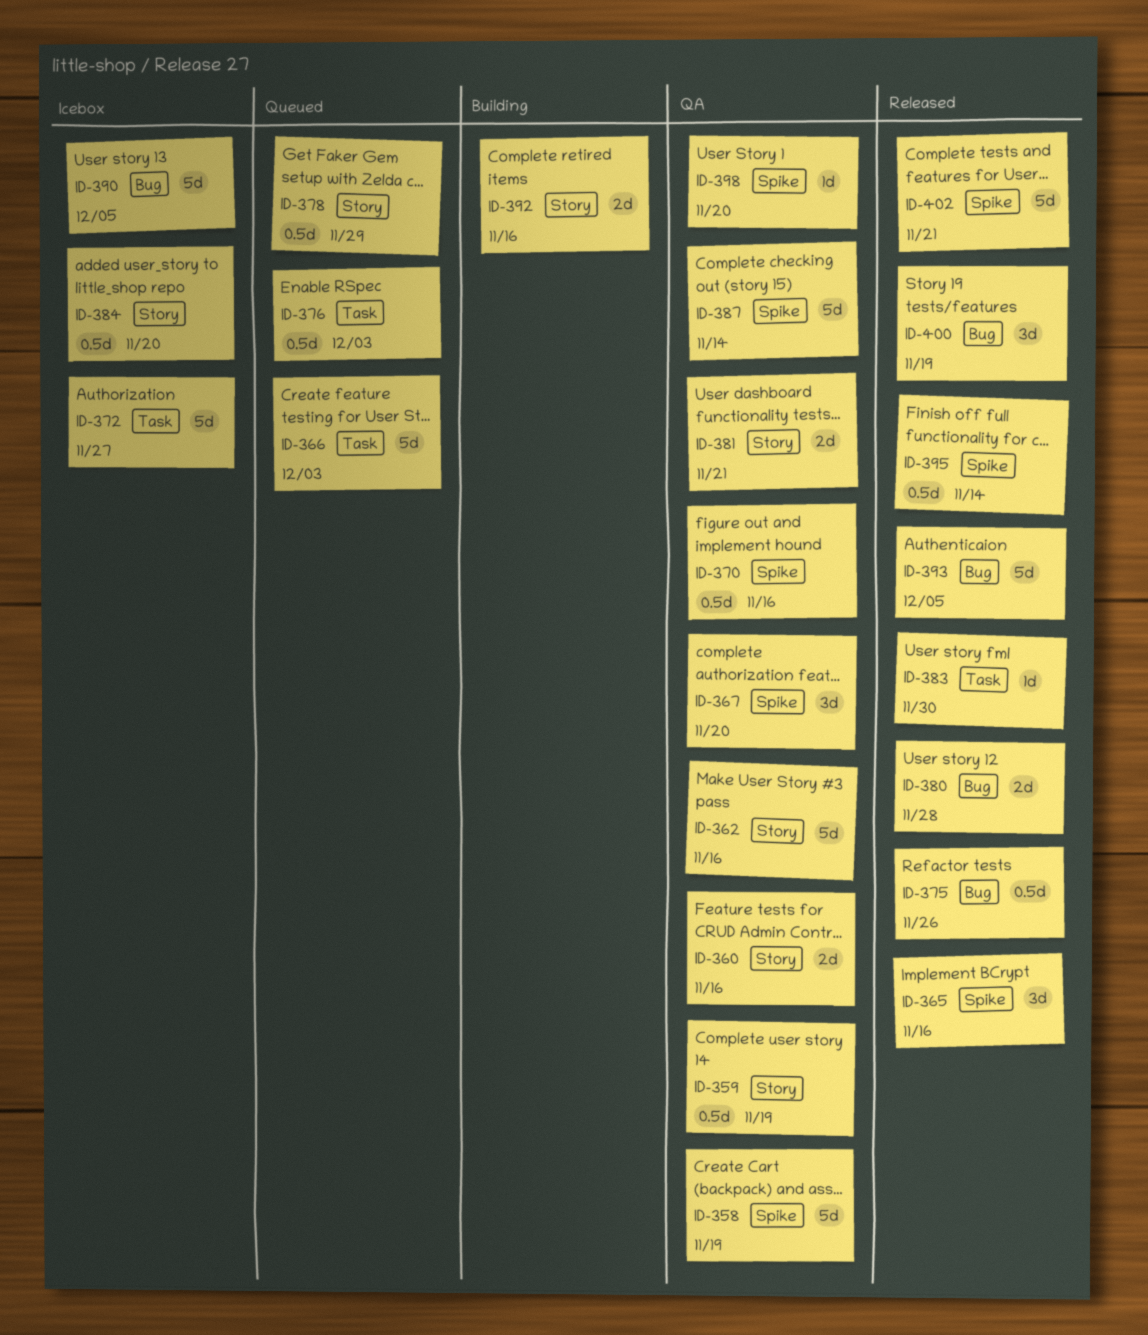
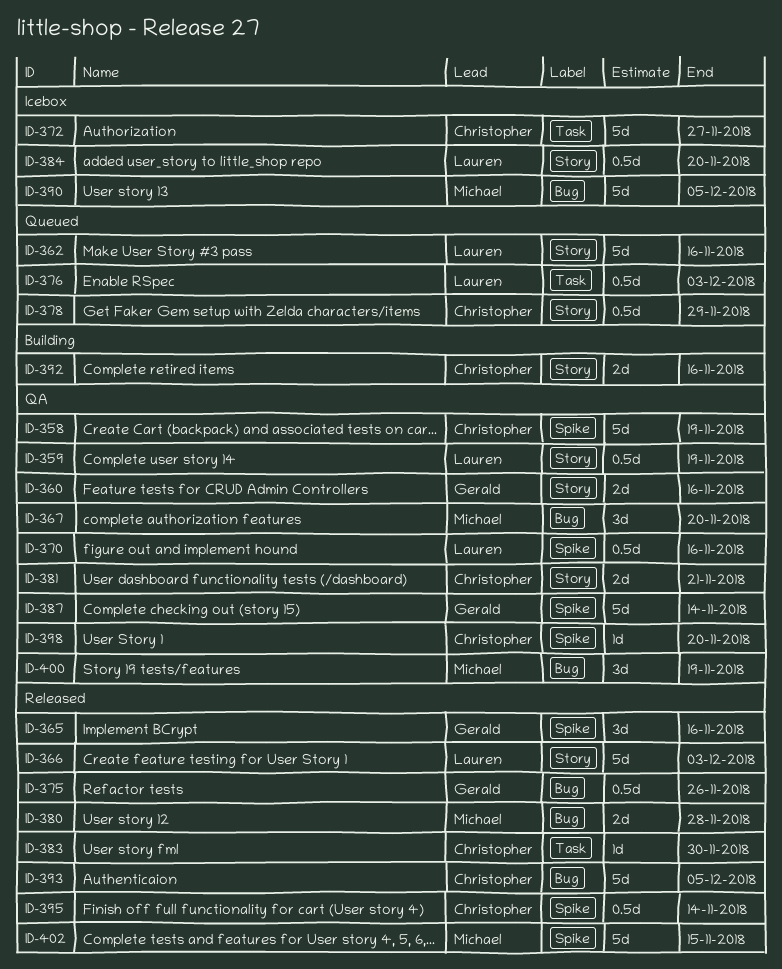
ID-362, status: QA -> Queued
ID-366, status: Queued -> Released
ID-366, label: Task -> Story
ID-367, label: Spike -> Bug
ID-400, status: Released -> QA
ID-402, due: Nov 21 -> Nov 15

